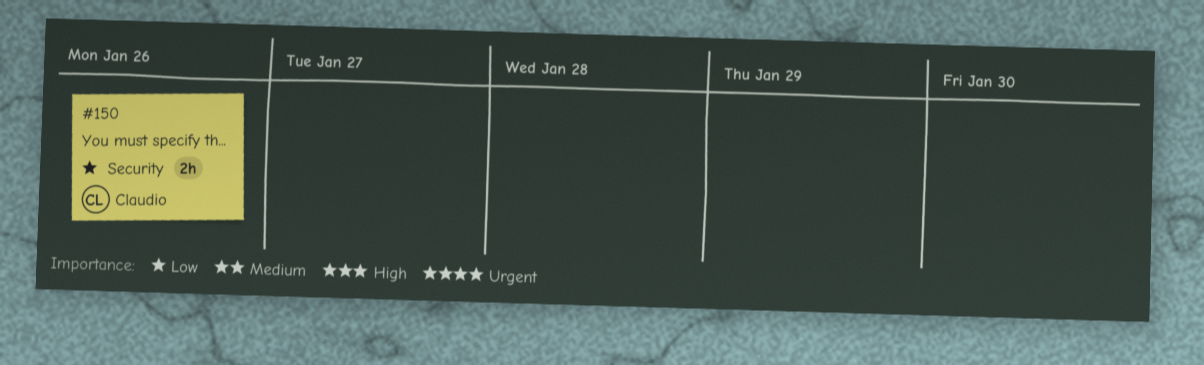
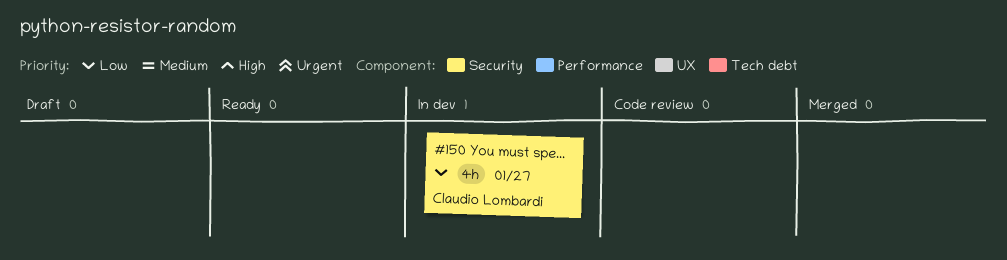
#150, estimate: 2h -> 4h
#150, due: Jan 26 -> Jan 27

